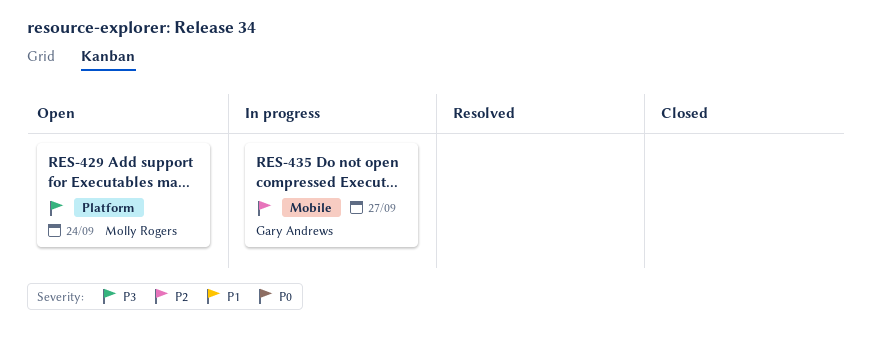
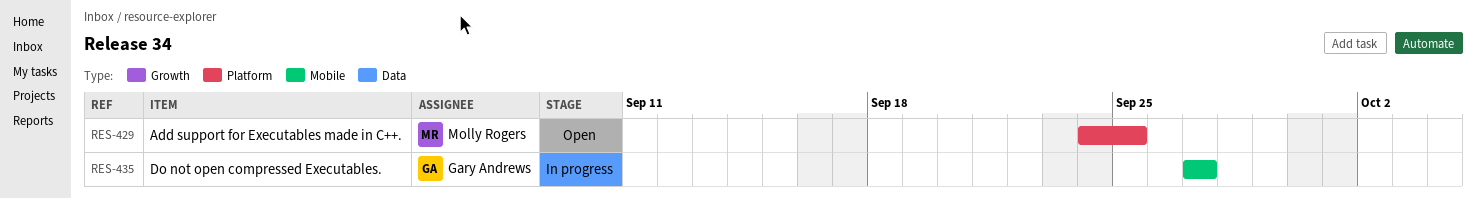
RES-429, due: Sep 24 -> Sep 25

